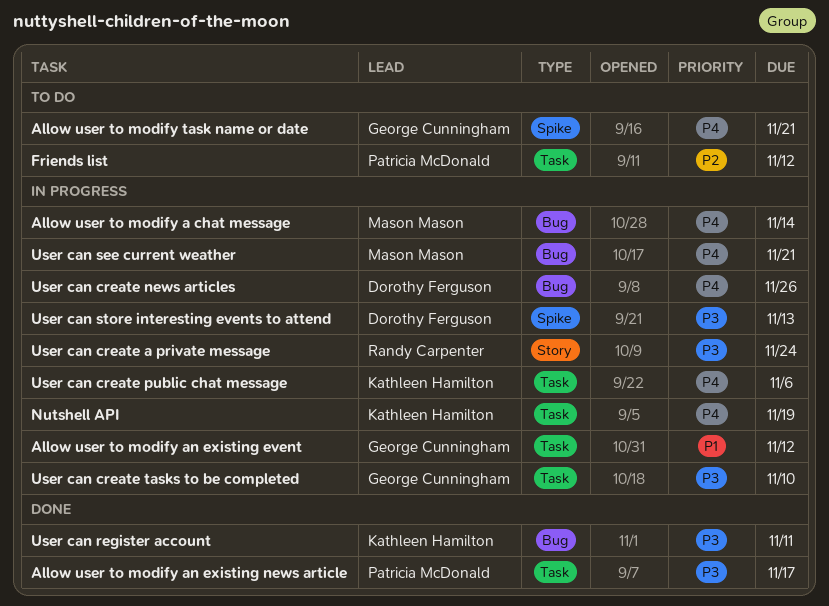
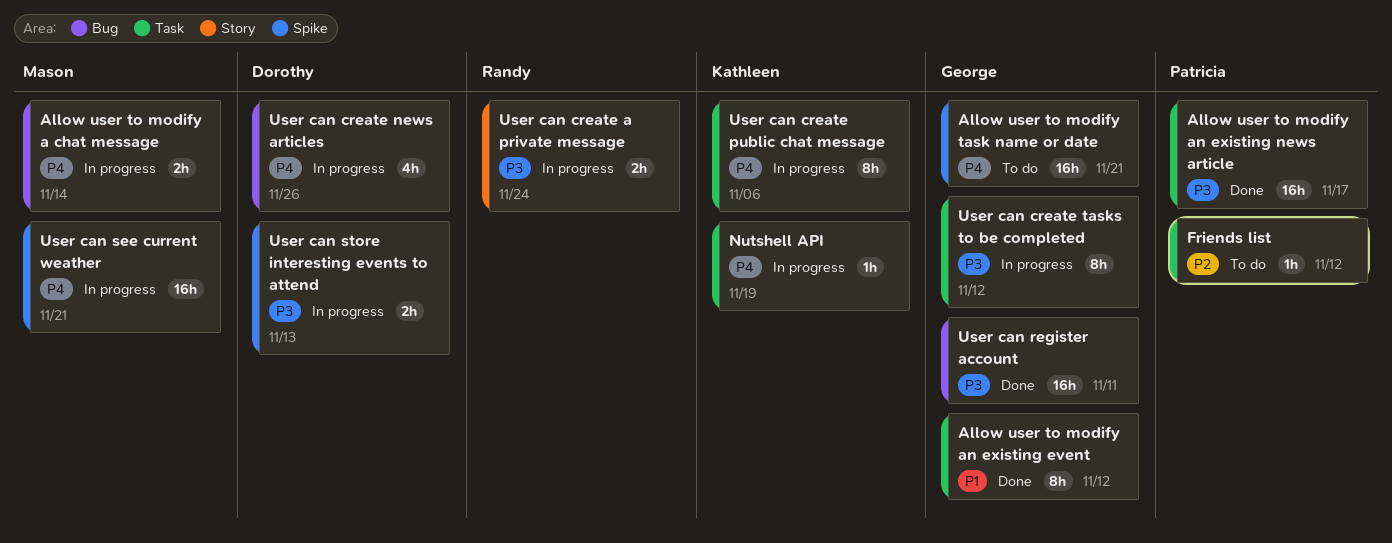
Allow user to modify an existing event, status: In progress -> Done
User can create tasks to be completed, due: Nov 10 -> Nov 12
User can register account, owner: Kathleen Hamilton -> George Cunningham
User can see current weather, label: Bug -> Spike

